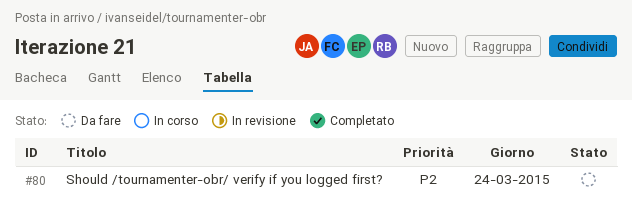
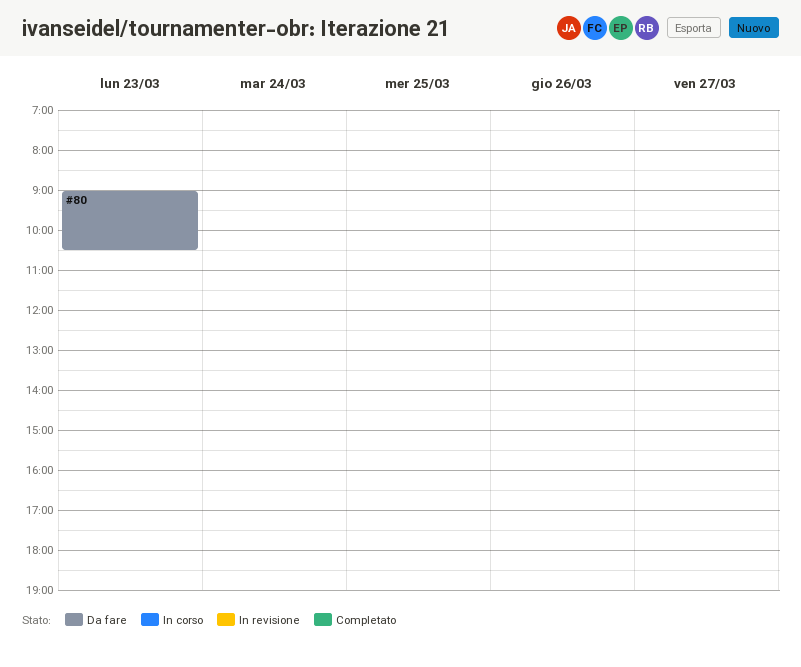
#80, day: Mar 24 -> Mar 23

